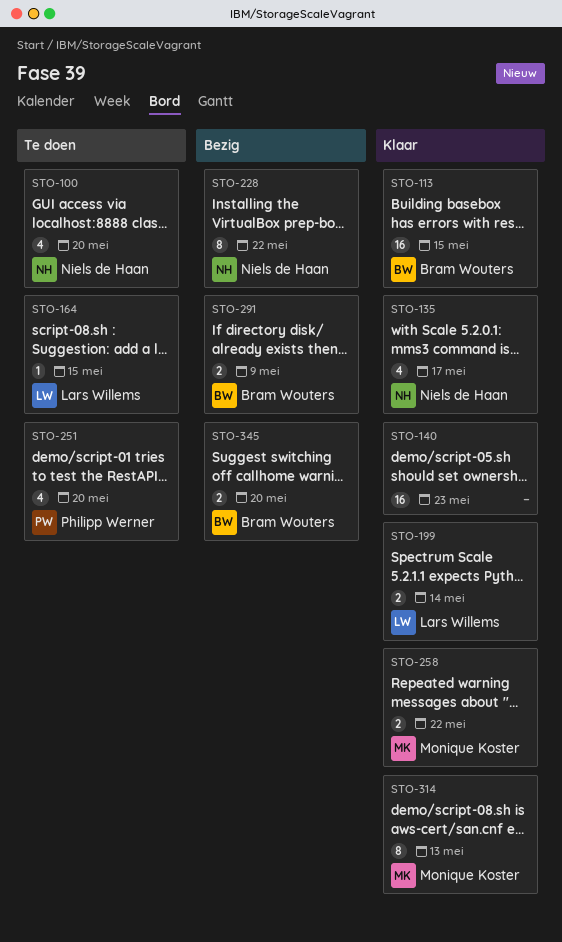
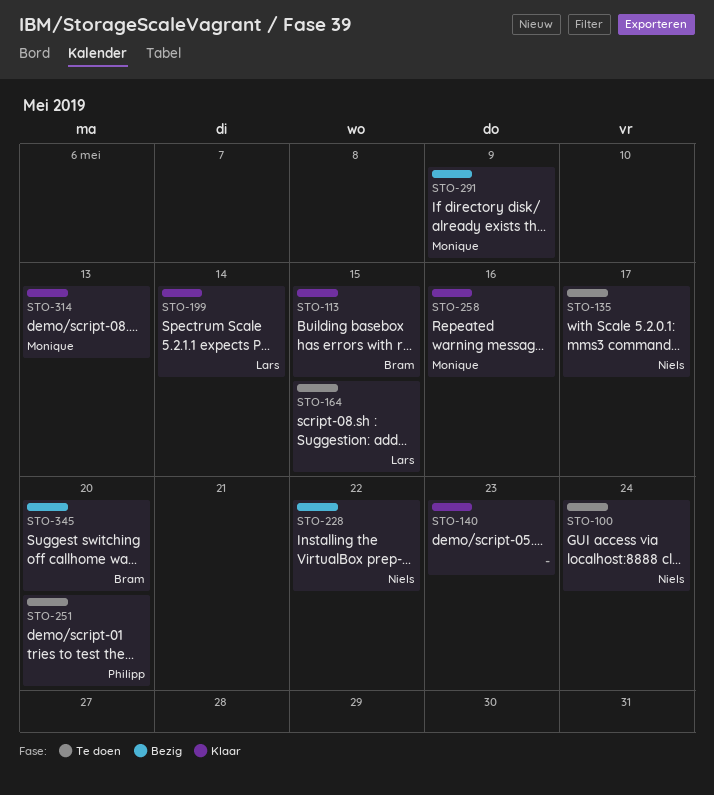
STO-100, due: May 20 -> May 24
STO-135, status: Klaar -> Te doen
STO-258, due: May 22 -> May 16
STO-291, owner: Bram Wouters -> Monique Koster

